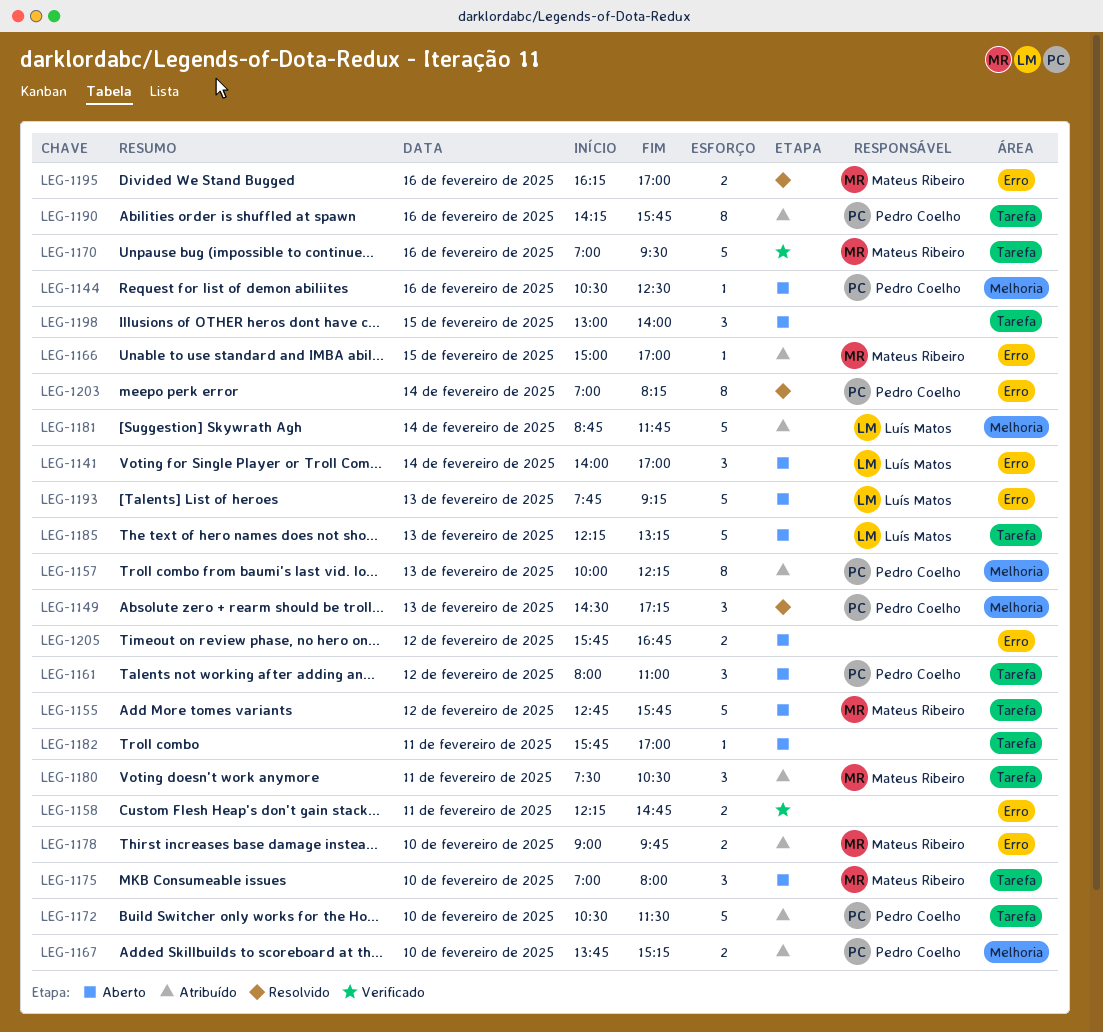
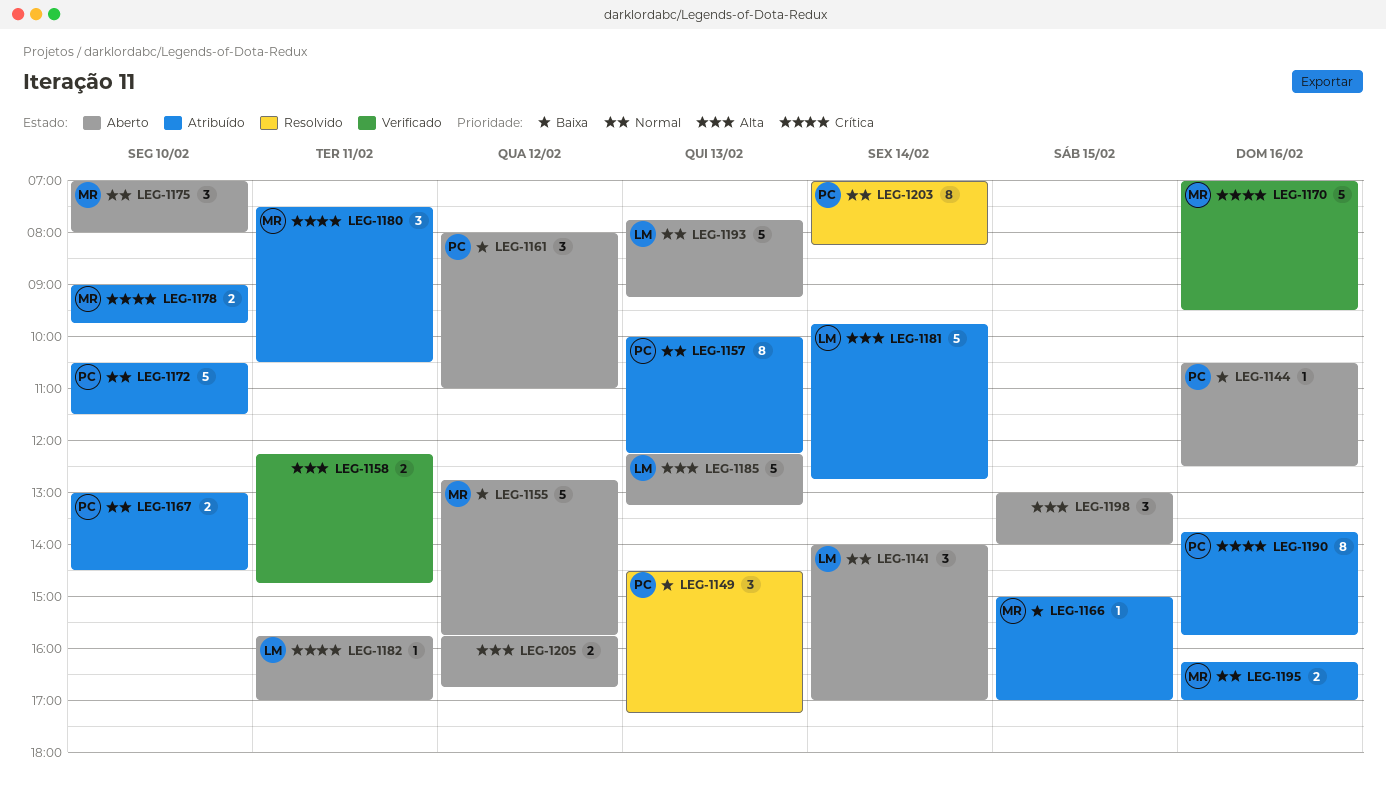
LEG-1167, begins: 13:45 -> 13:00
LEG-1167, ends: 15:15 -> 14:30
LEG-1181, begins: 08:45 -> 09:45
LEG-1181, ends: 11:45 -> 12:45
LEG-1182, owner: none -> Luís Matos
LEG-1190, begins: 14:15 -> 13:45
LEG-1195, status: Resolvido -> Atribuído

